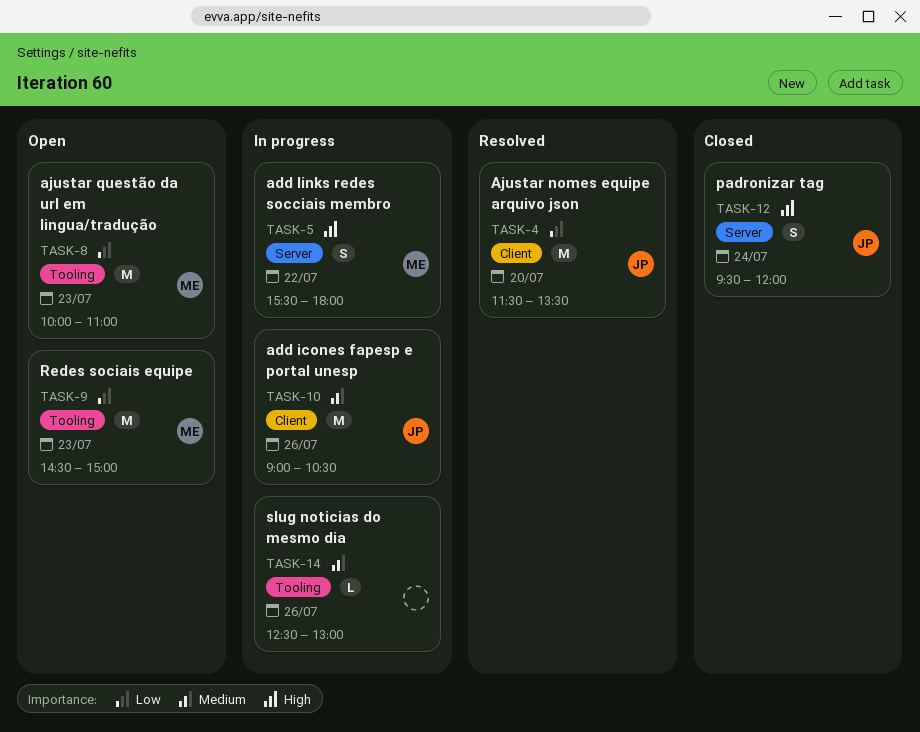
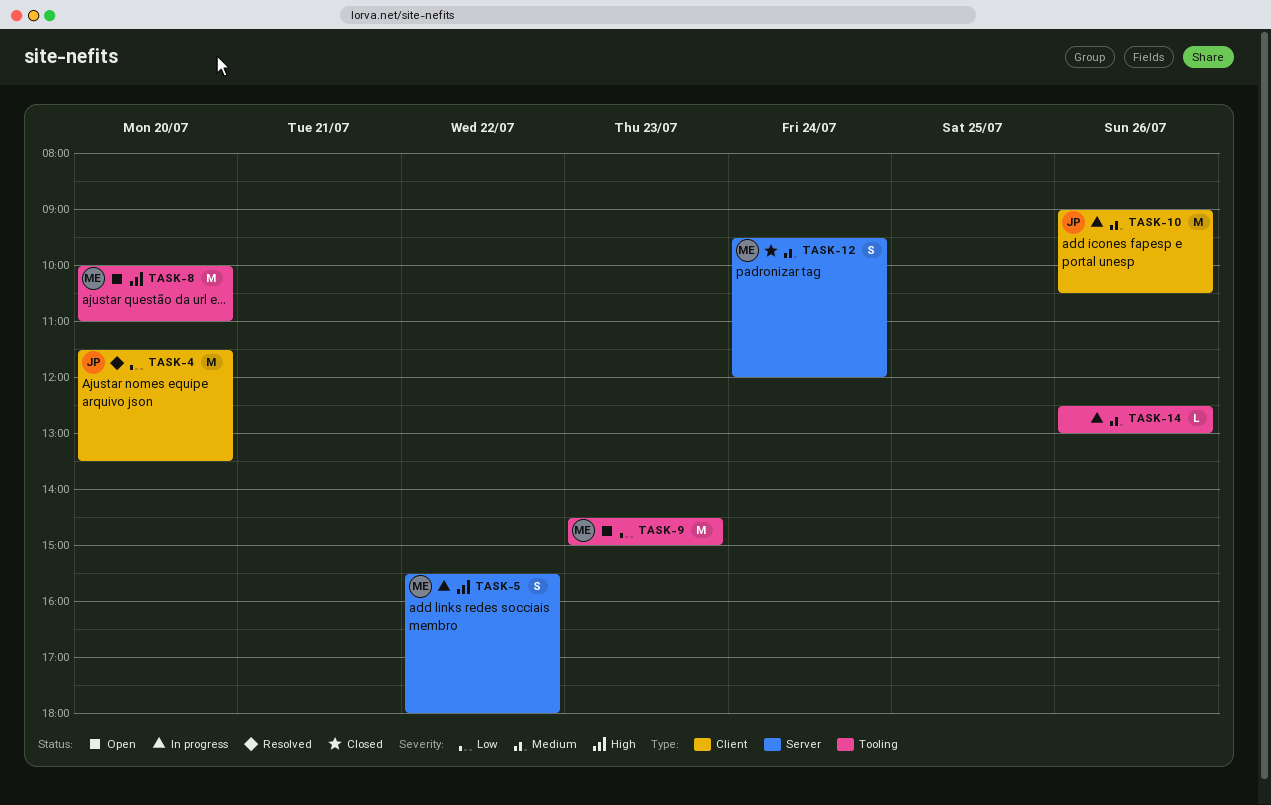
TASK-8, priority: Low -> High
TASK-8, day: Jul 23 -> Jul 20
TASK-12, owner: JP -> ME
TASK-12, priority: High -> Medium

